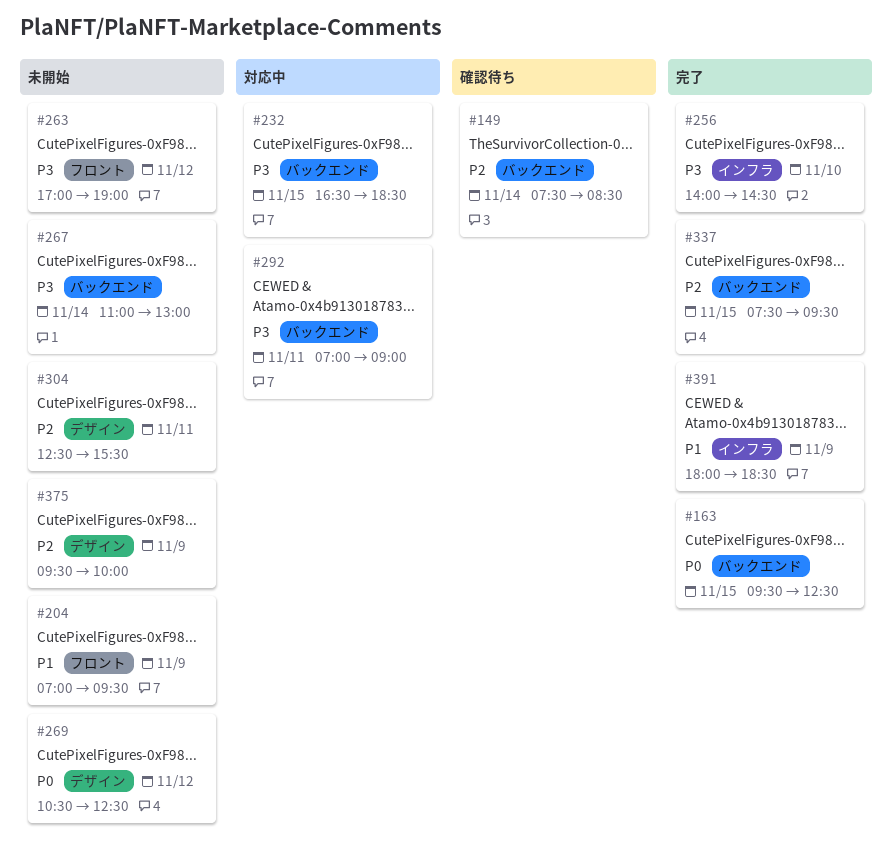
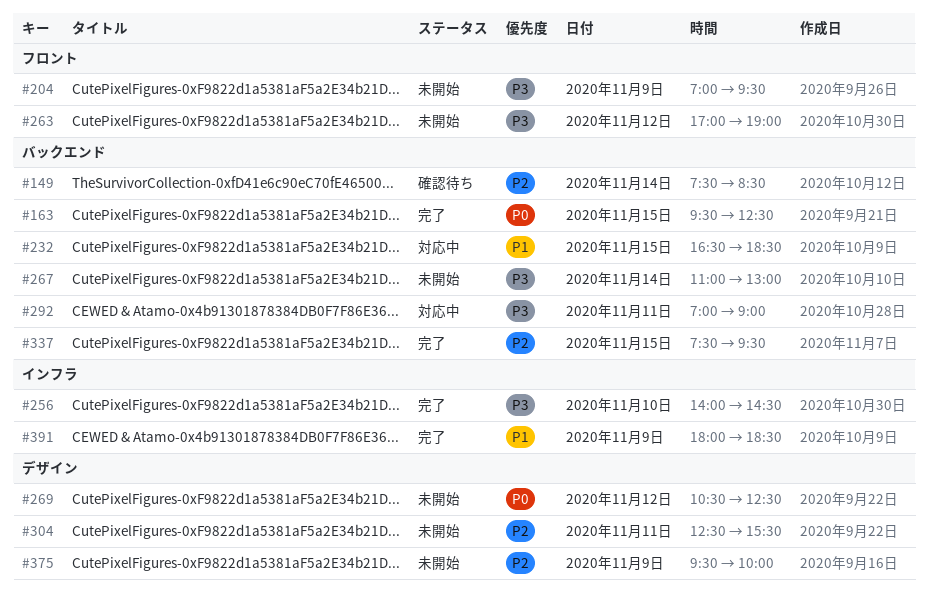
#204, priority: P1 -> P3
#232, priority: P3 -> P1

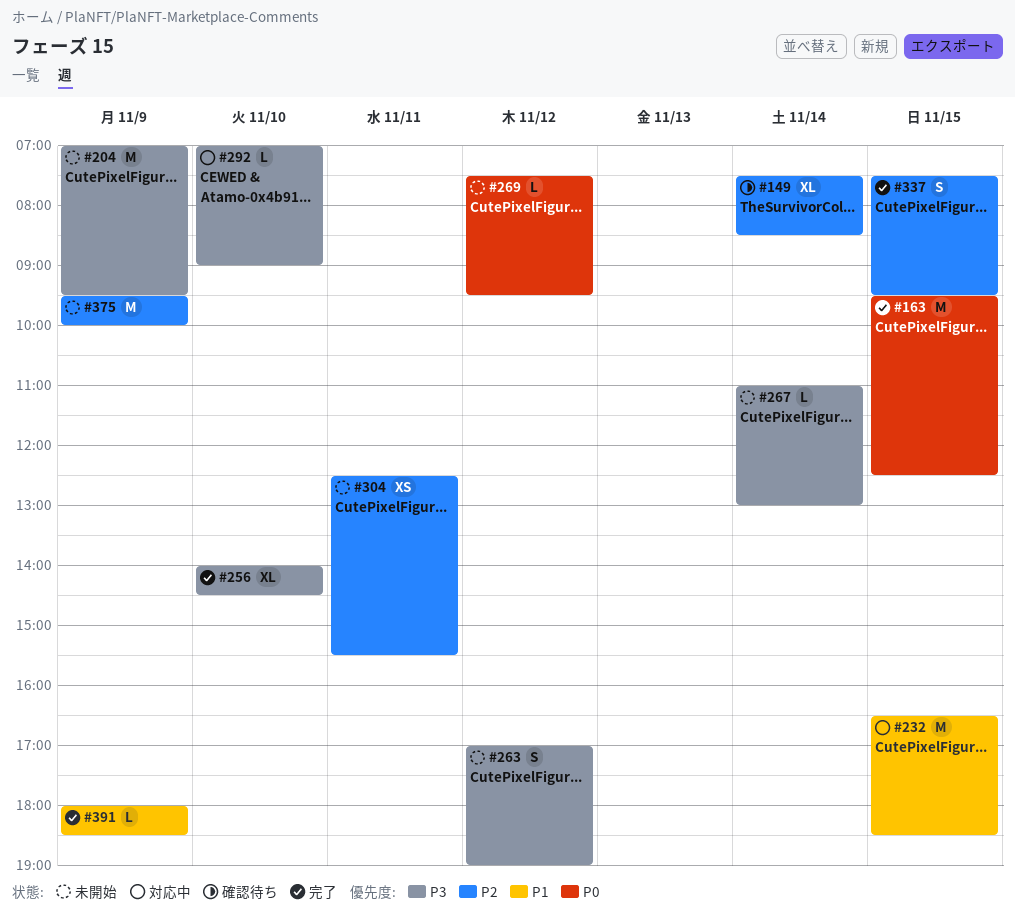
#269, begins: 10:30 -> 07:30
#269, ends: 12:30 -> 09:30
#292, day: Nov 11 -> Nov 10

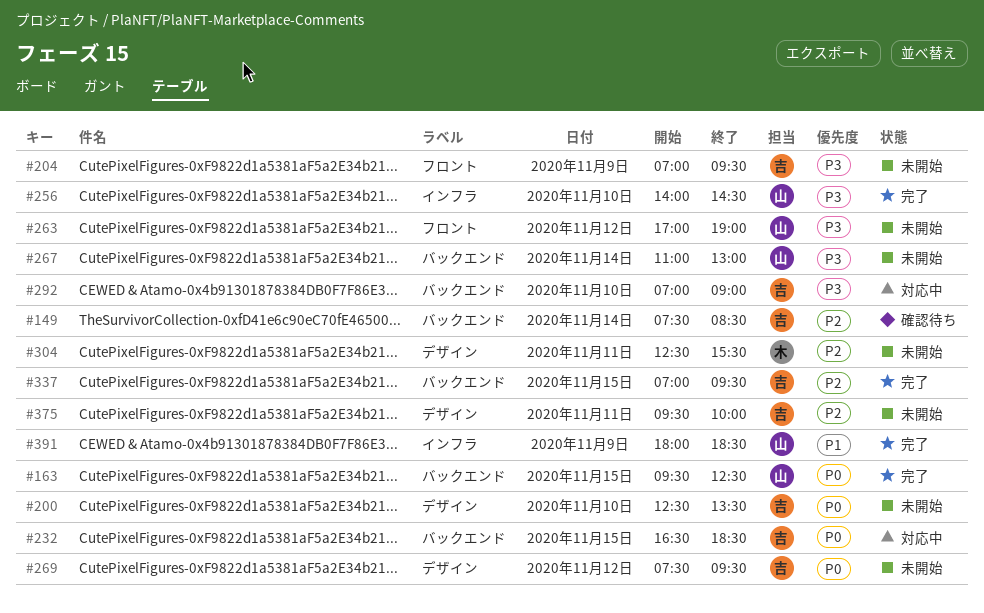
#200: none -> present
#232, priority: P1 -> P0
#337, begins: 07:30 -> 07:00
#375, day: Nov 9 -> Nov 11

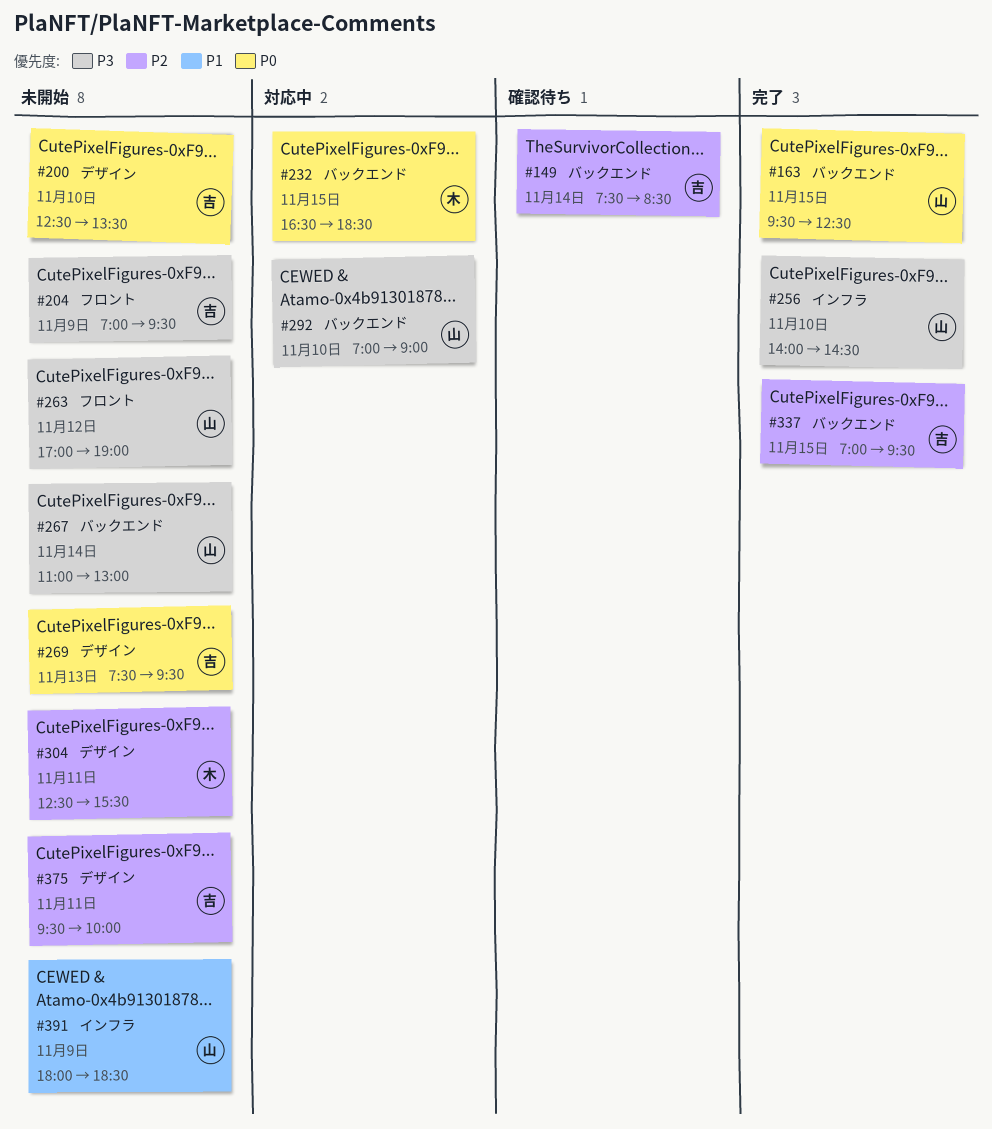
#232, owner: 吉 -> 木
#269, day: Nov 12 -> Nov 13
#292, owner: 吉 -> 山
#391, status: 完了 -> 未開始

